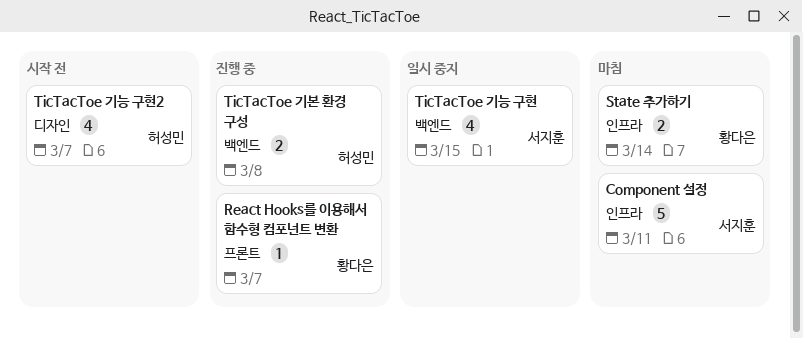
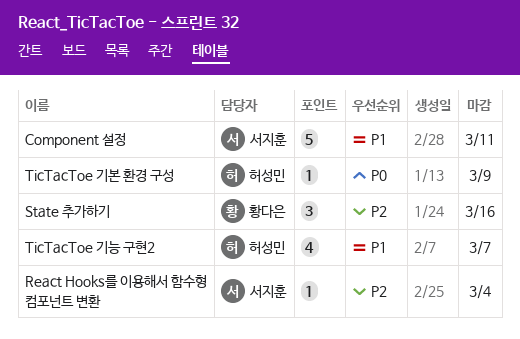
React Hooks를 이용해서 함수형 컴포넌트 변환, owner: 황다은 -> 서지훈
React Hooks를 이용해서 함수형 컴포넌트 변환, due: Mar 7 -> Mar 4
State 추가하기, estimate: 2 -> 3
State 추가하기, due: Mar 14 -> Mar 16
TicTacToe 기능 구현: present -> none
TicTacToe 기본 환경 구성, estimate: 2 -> 1
TicTacToe 기본 환경 구성, due: Mar 8 -> Mar 9

